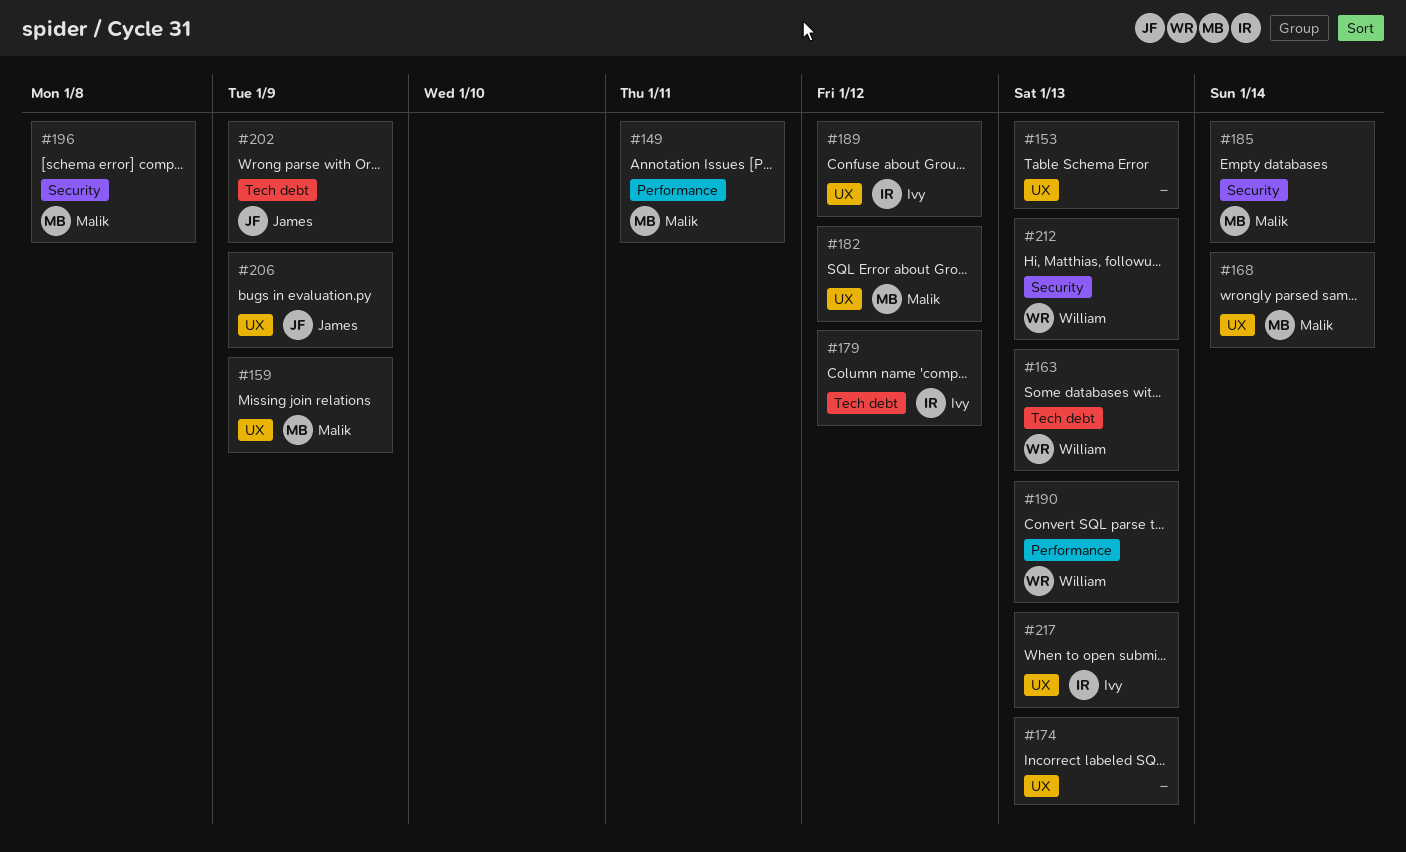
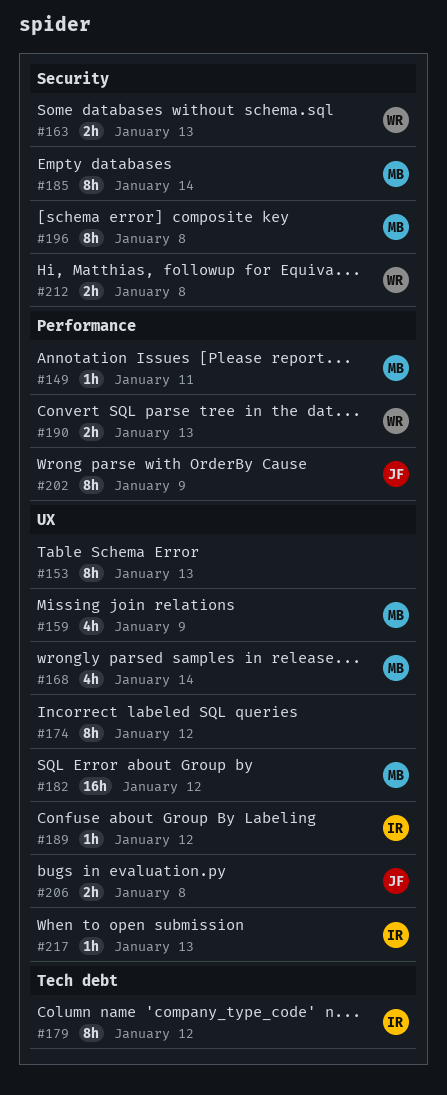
#163, label: Tech debt -> Security
#174, due: Jan 13 -> Jan 12
#202, label: Tech debt -> Performance
#206, due: Jan 9 -> Jan 8
#212, due: Jan 13 -> Jan 8

